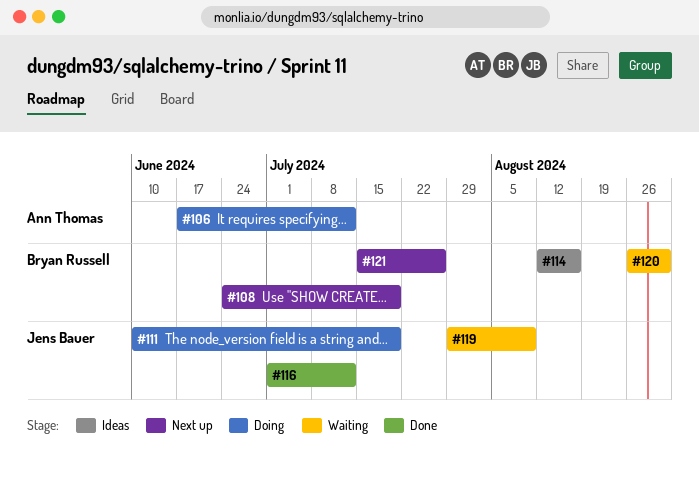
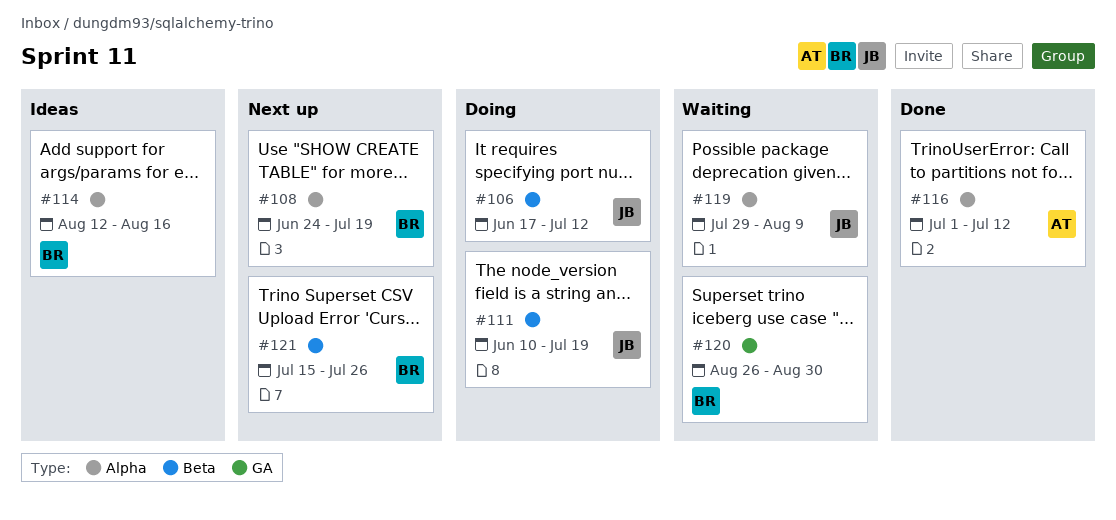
#106, owner: Ann Thomas -> Jens Bauer
#116, owner: Jens Bauer -> Ann Thomas

